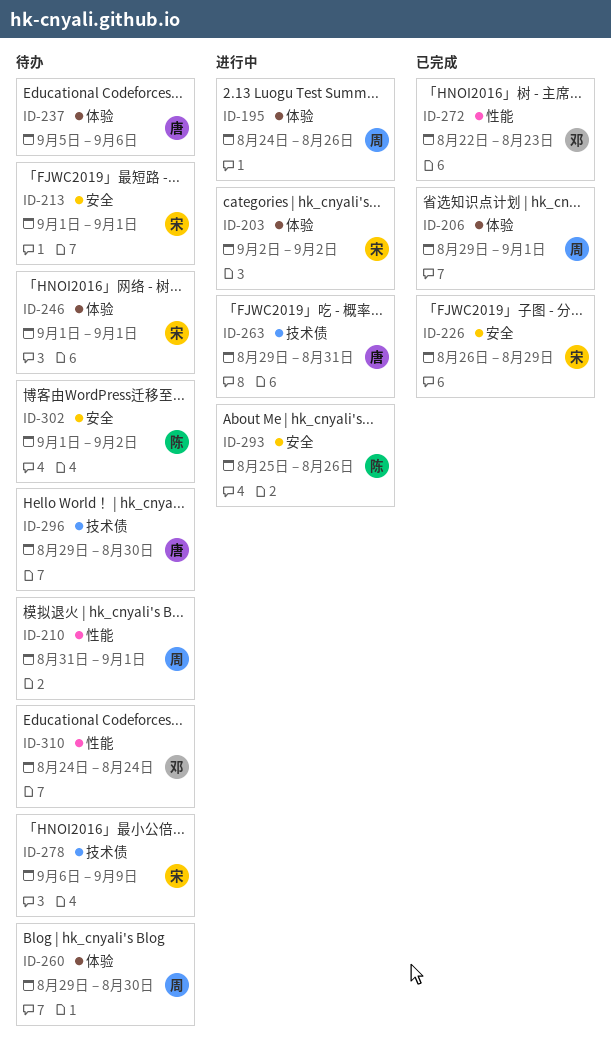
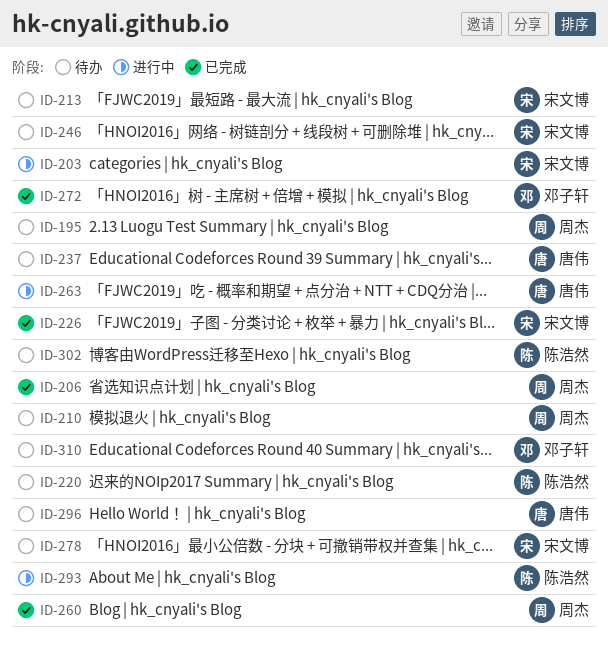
ID-195, status: 进行中 -> 待办
ID-220: none -> present
ID-260, status: 待办 -> 已完成

